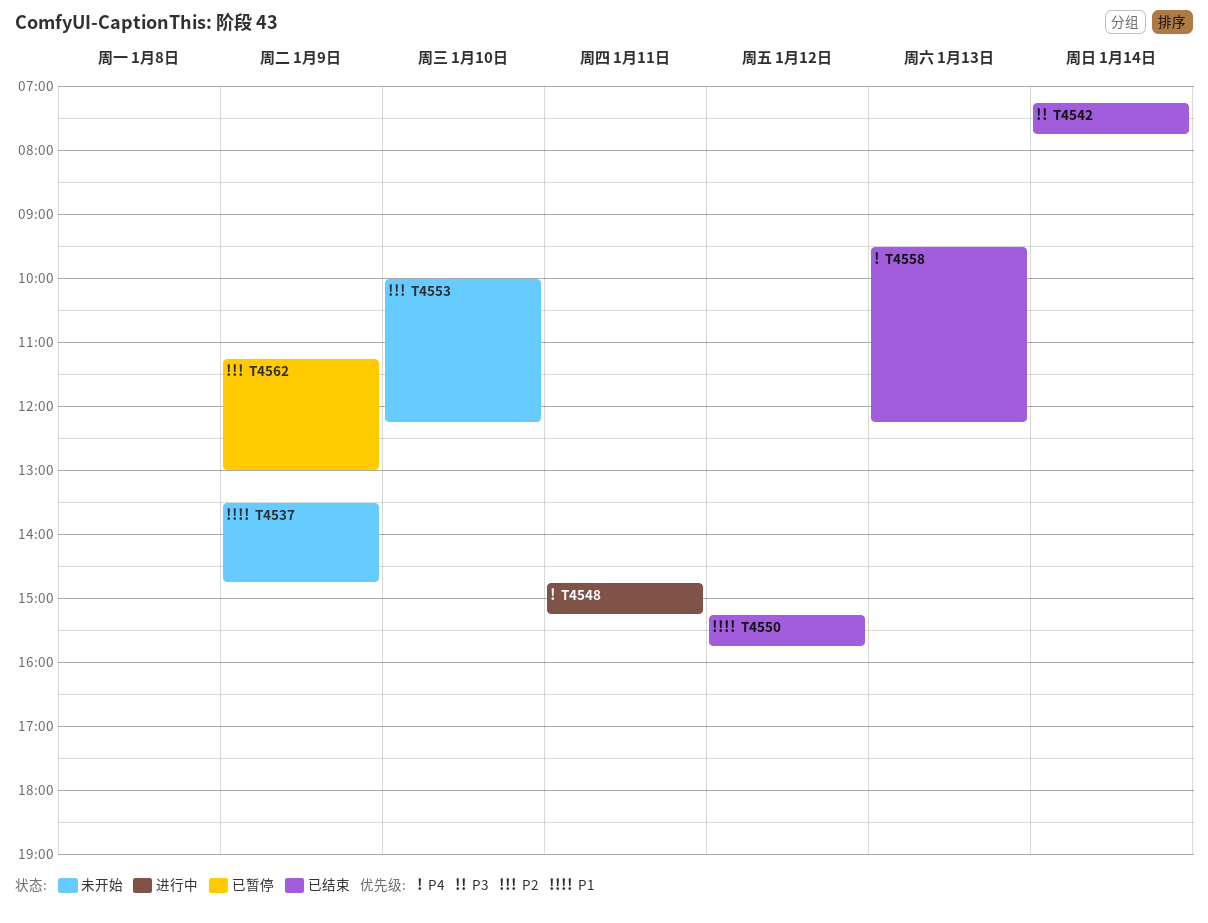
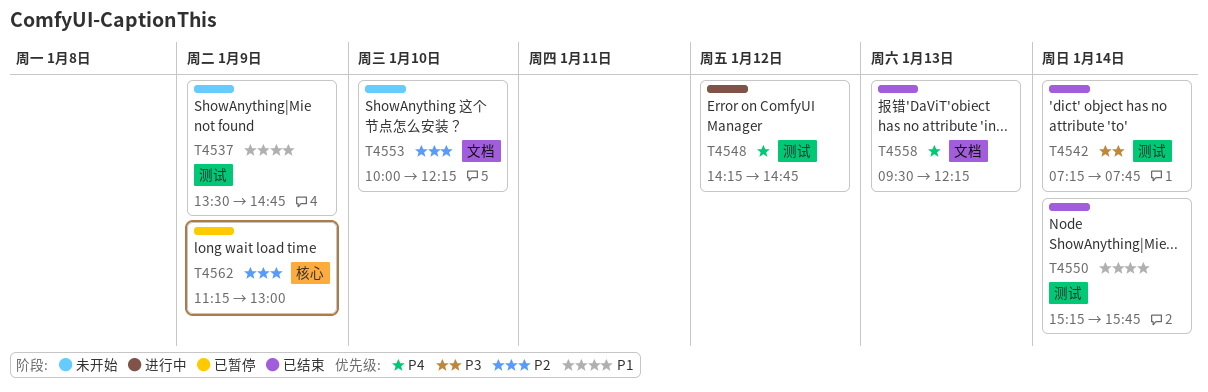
T4548, day: Jan 11 -> Jan 12
T4548, begins: 14:45 -> 14:15
T4548, ends: 15:15 -> 14:45
T4550, day: Jan 12 -> Jan 14

